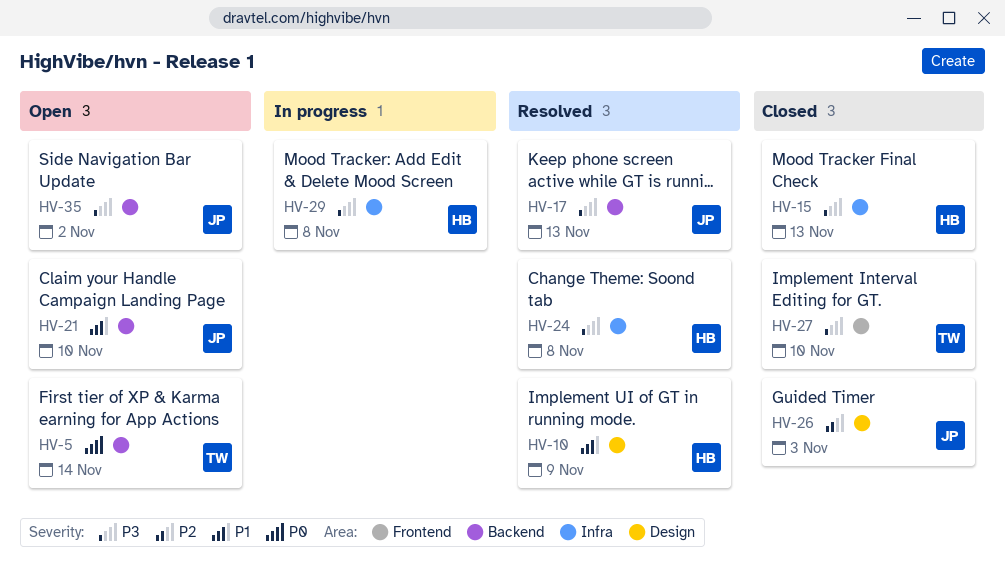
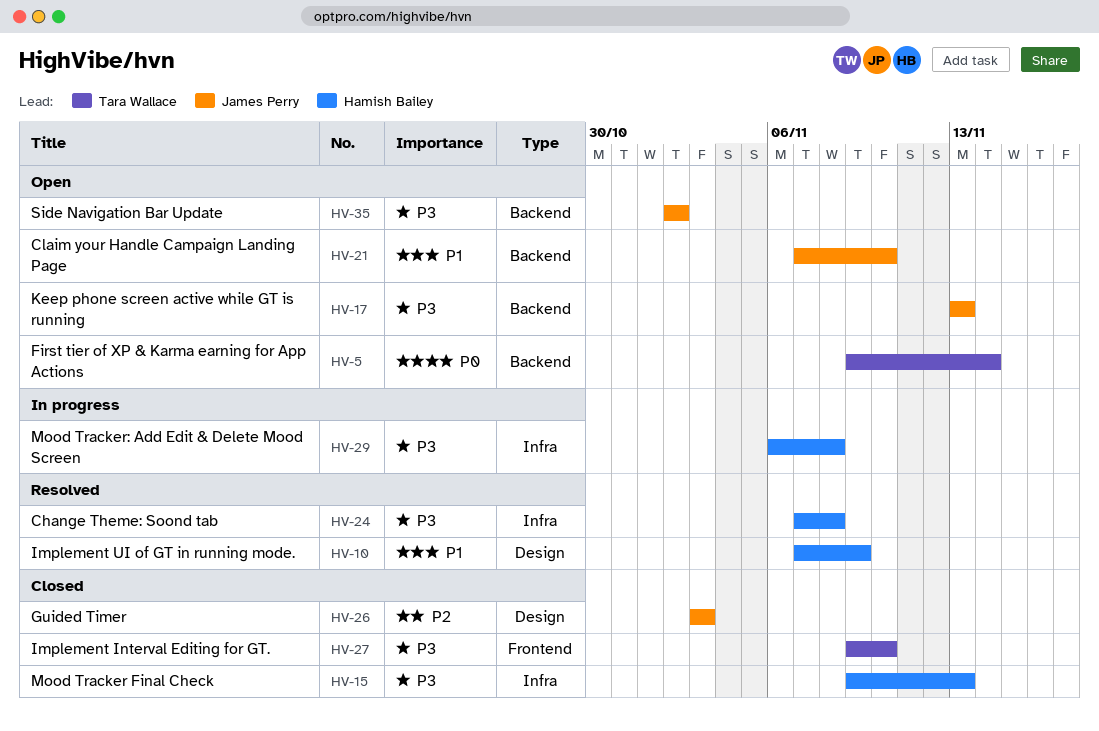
HV-17, status: Resolved -> Open

